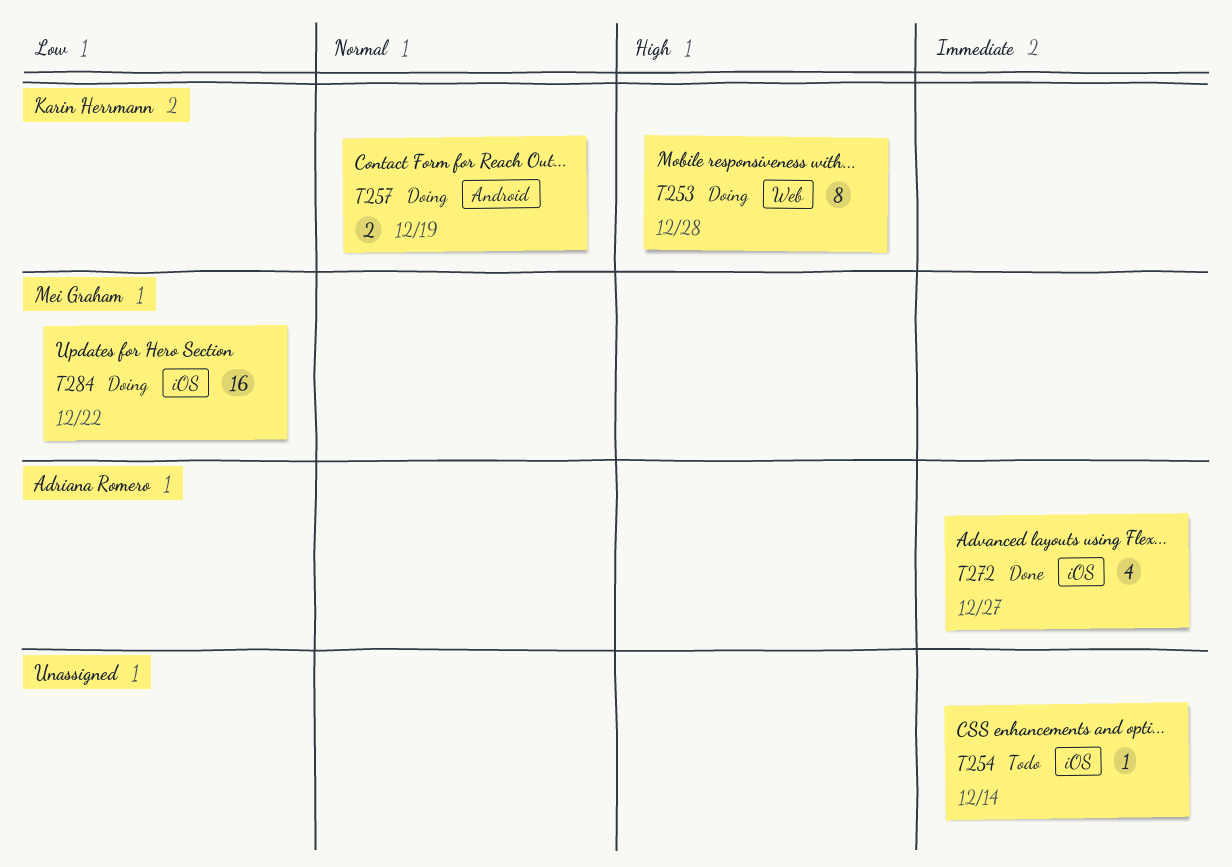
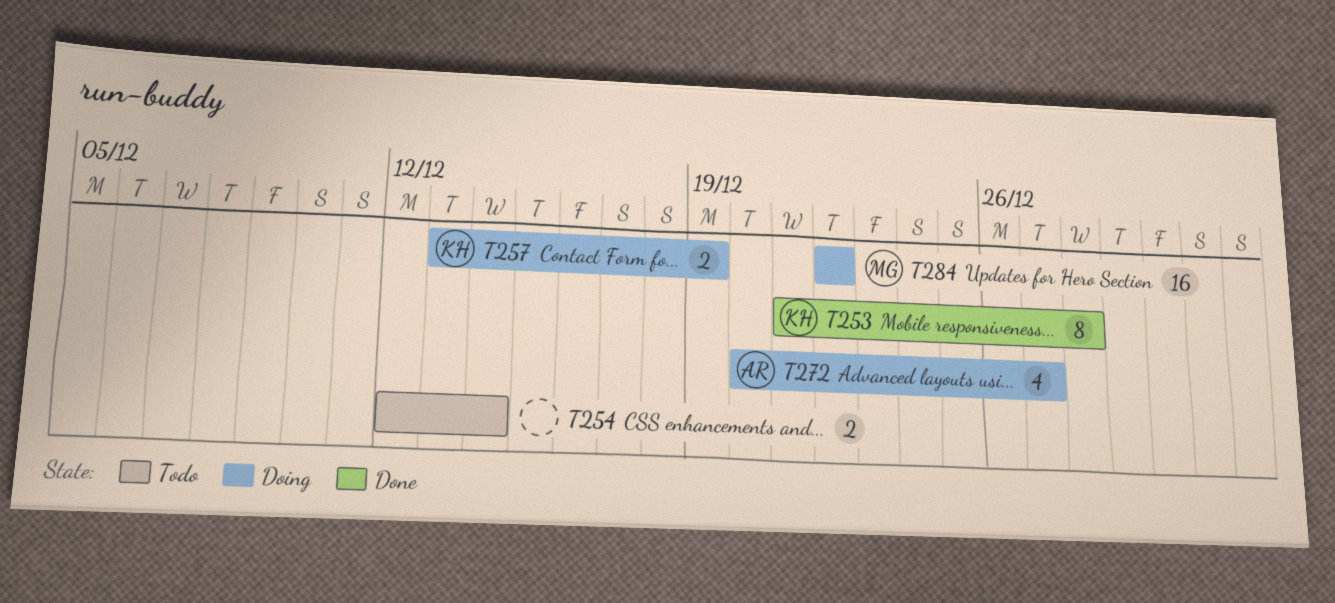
T253, status: Doing -> Done
T254, estimate: 1 -> 2
T272, status: Done -> Doing

